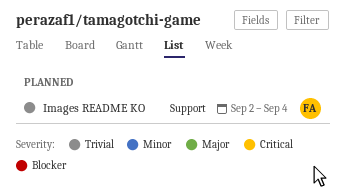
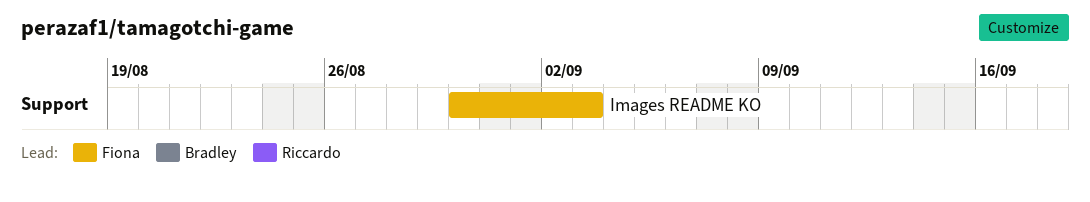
Images README KO, start: Sep 2 -> Aug 30
Images README KO, due: Sep 4 -> Sep 3

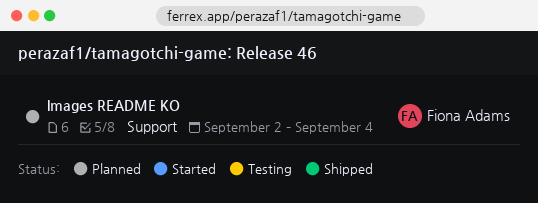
Images README KO, start: Aug 30 -> Sep 2
Images README KO, due: Sep 3 -> Sep 4

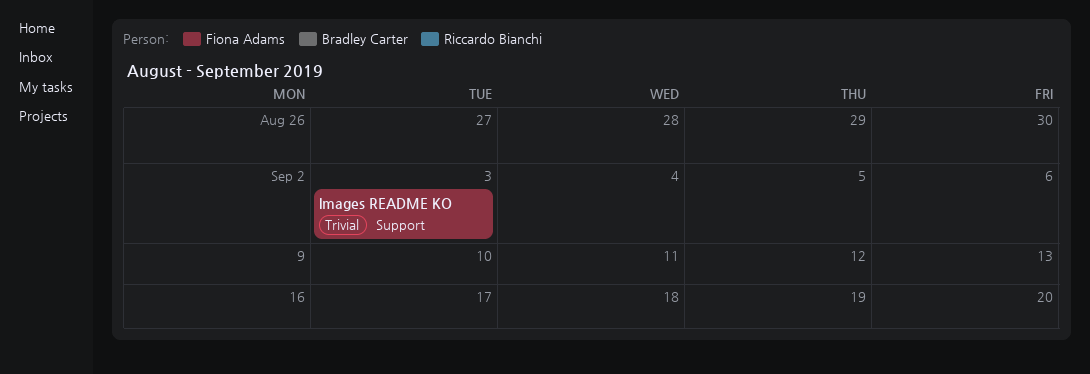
Images README KO, due: Sep 4 -> Sep 3

